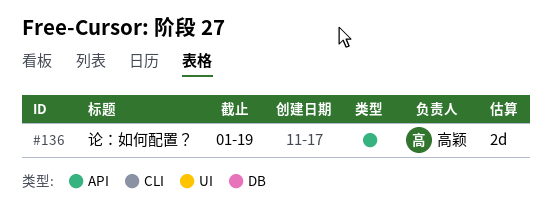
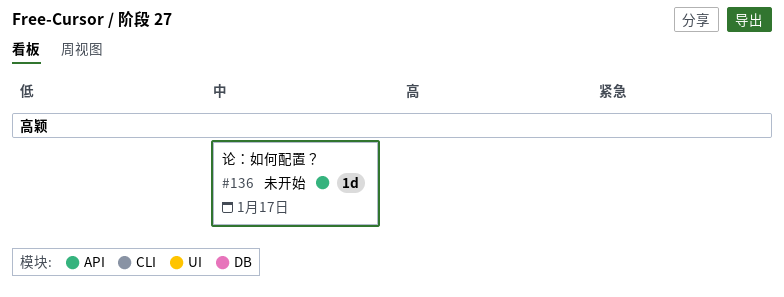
#136, estimate: 2d -> 1d
#136, due: Jan 19 -> Jan 17

